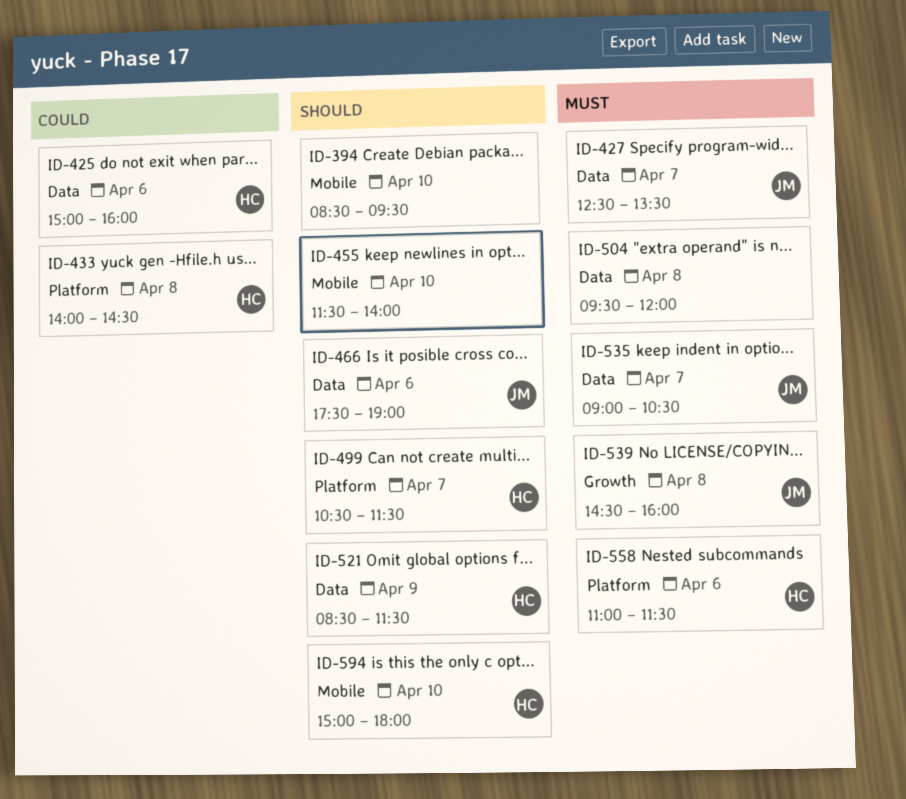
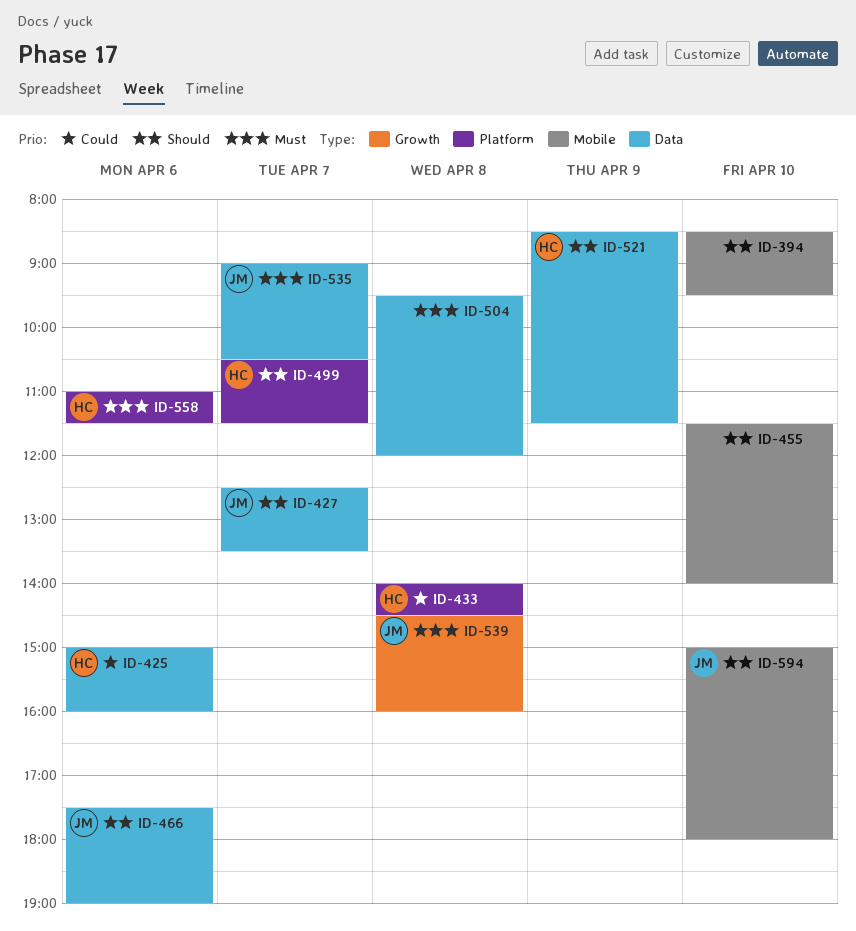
ID-427, priority: Must -> Should
ID-594, owner: HC -> JM

